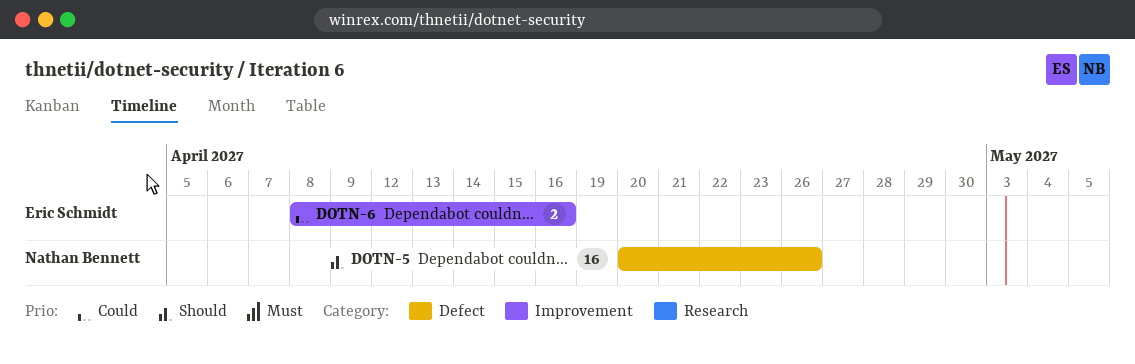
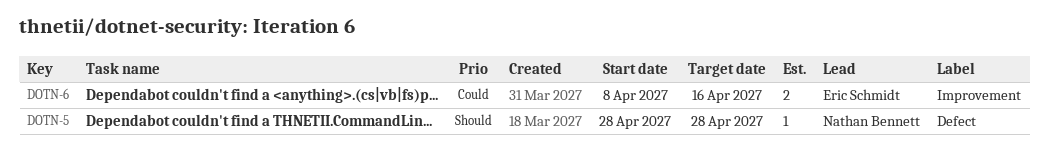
DOTN-5, estimate: 16 -> 1
DOTN-5, start: Apr 20 -> Apr 28
DOTN-5, due: Apr 26 -> Apr 28

